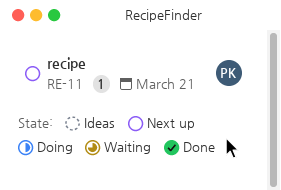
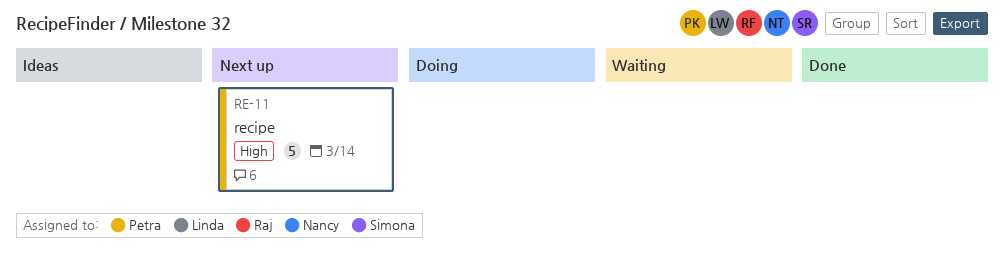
RE-11, estimate: 1 -> 5
RE-11, due: Mar 21 -> Mar 14

